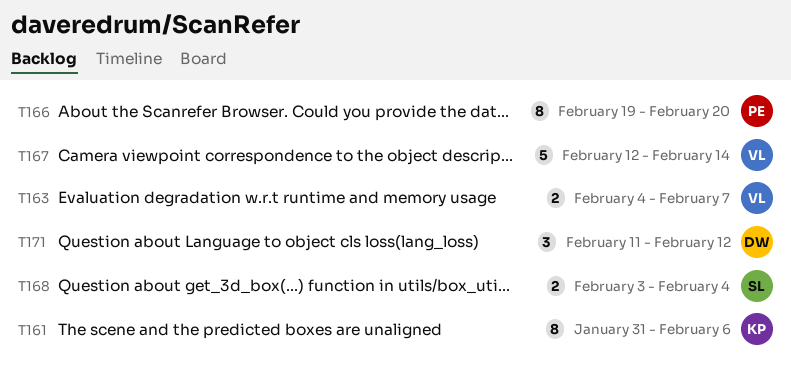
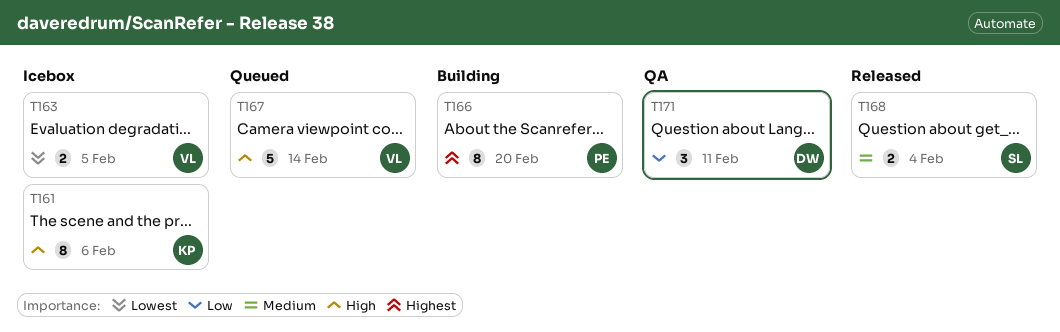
T163, due: Feb 7 -> Feb 5
T171, due: Feb 12 -> Feb 11

